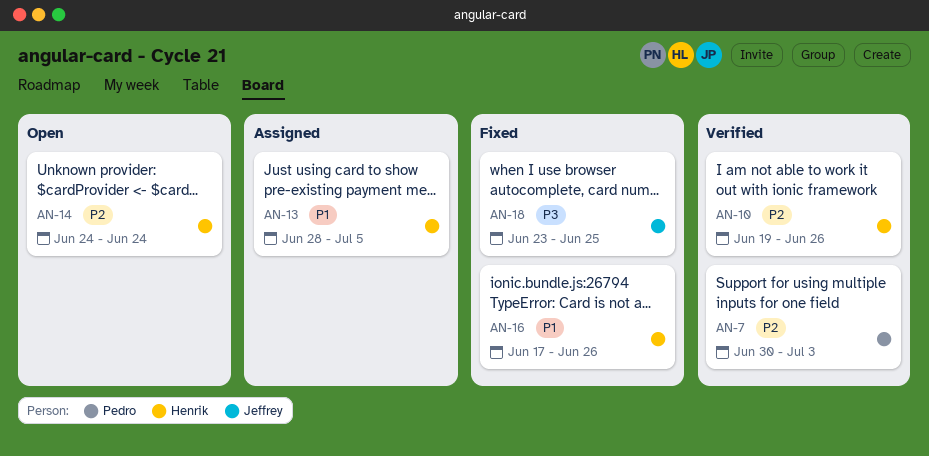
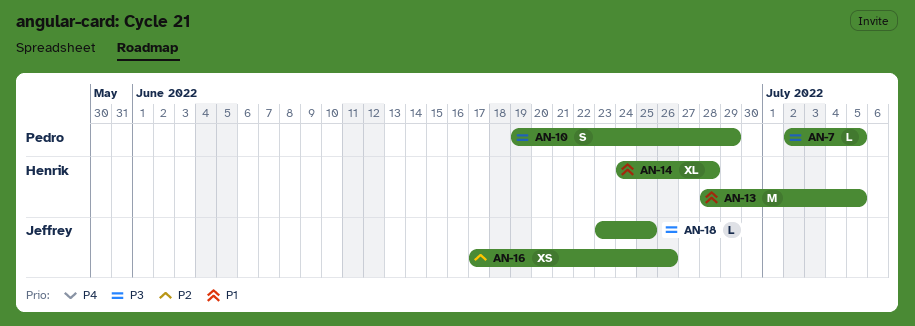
AN-7, priority: P2 -> P3
AN-7, start: Jun 30 -> Jul 2
AN-7, due: Jul 3 -> Jul 5
AN-10, owner: Henrik -> Pedro
AN-10, priority: P2 -> P3
AN-10, due: Jun 26 -> Jun 29
AN-14, priority: P2 -> P1
AN-14, due: Jun 24 -> Jun 28
AN-16, owner: Henrik -> Jeffrey
AN-16, priority: P1 -> P2

